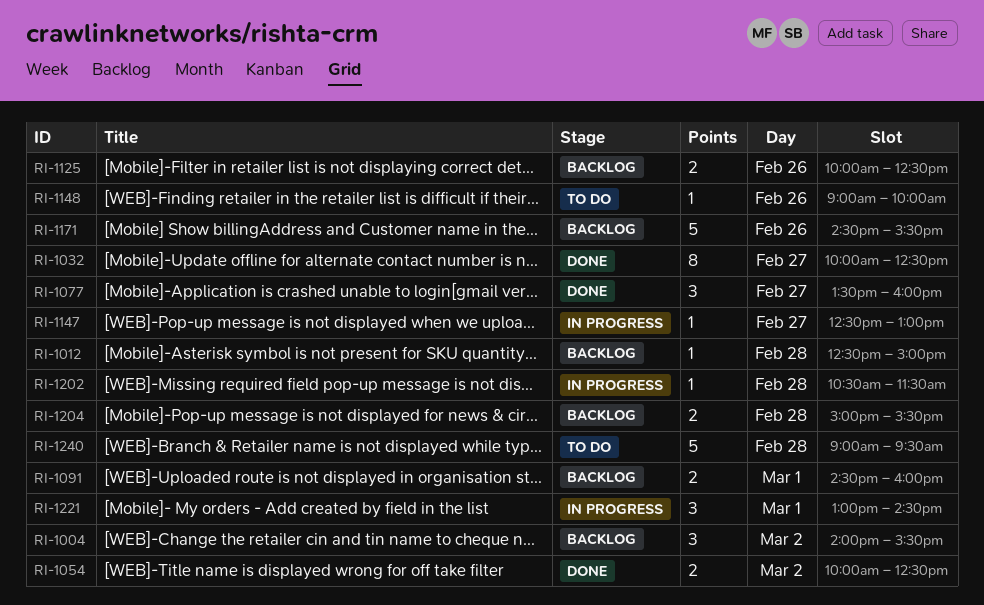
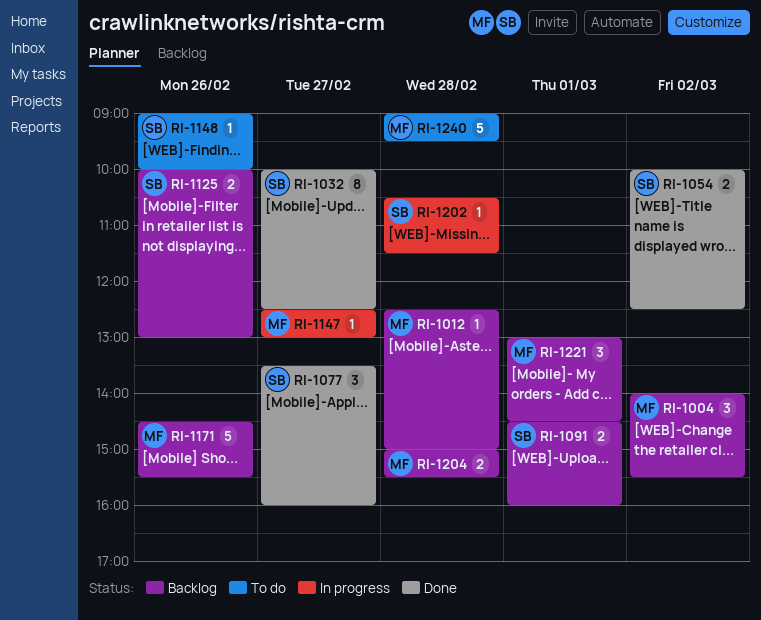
RI-1125, ends: 12:30 -> 13:00
RI-1221, status: In progress -> Backlog

